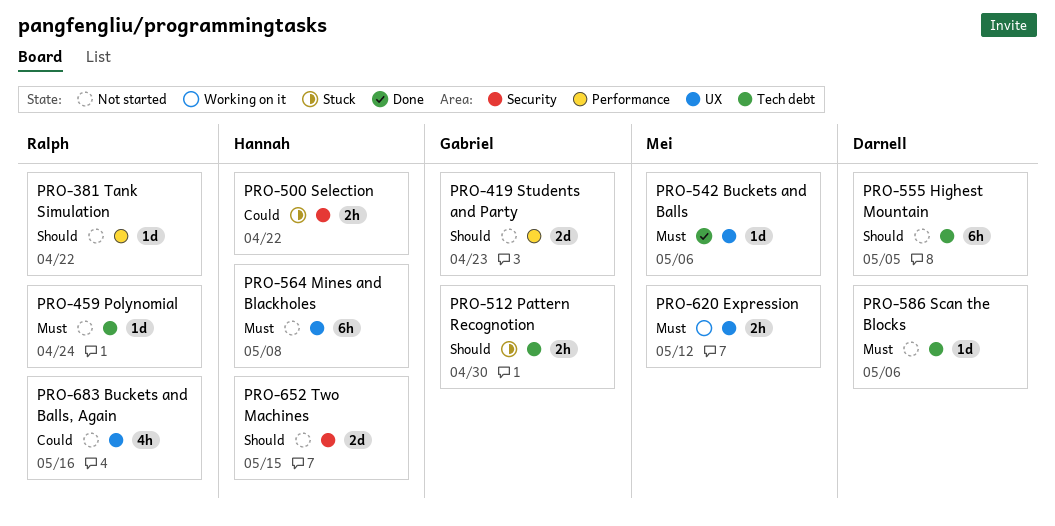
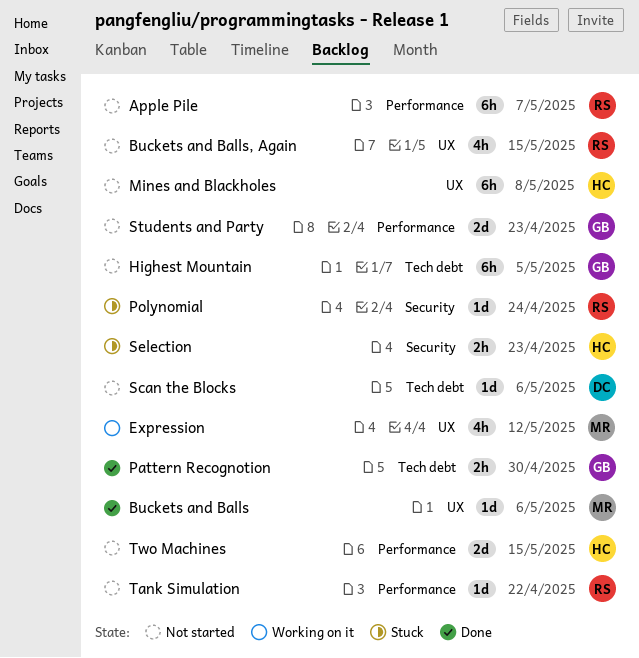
Apple Pile: none -> present
Buckets and Balls, Again, due: May 16 -> May 15
Expression, estimate: 2h -> 4h
Highest Mountain, owner: Darnell -> Gabriel
Pattern Recognotion, status: Stuck -> Done
Polynomial, status: Not started -> Stuck
Polynomial, label: Tech debt -> Security
Selection, due: Apr 22 -> Apr 23
Two Machines, label: Security -> Performance

